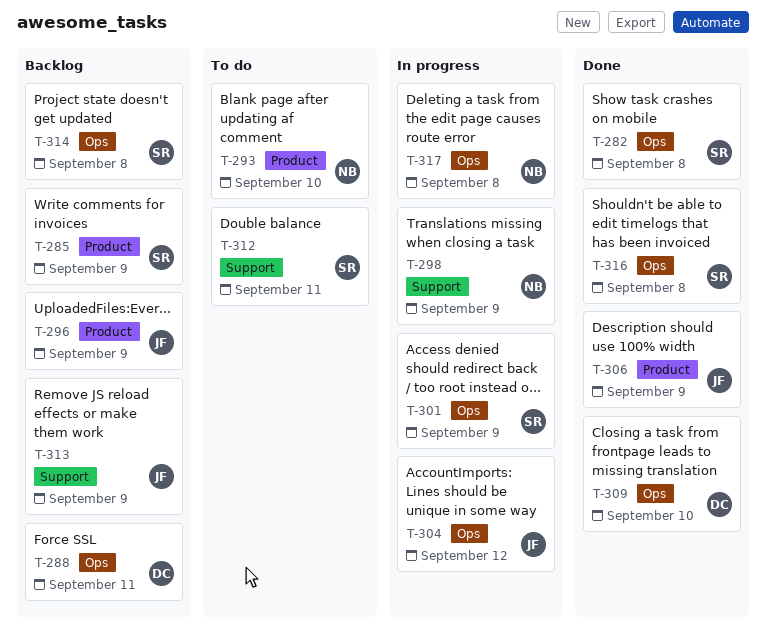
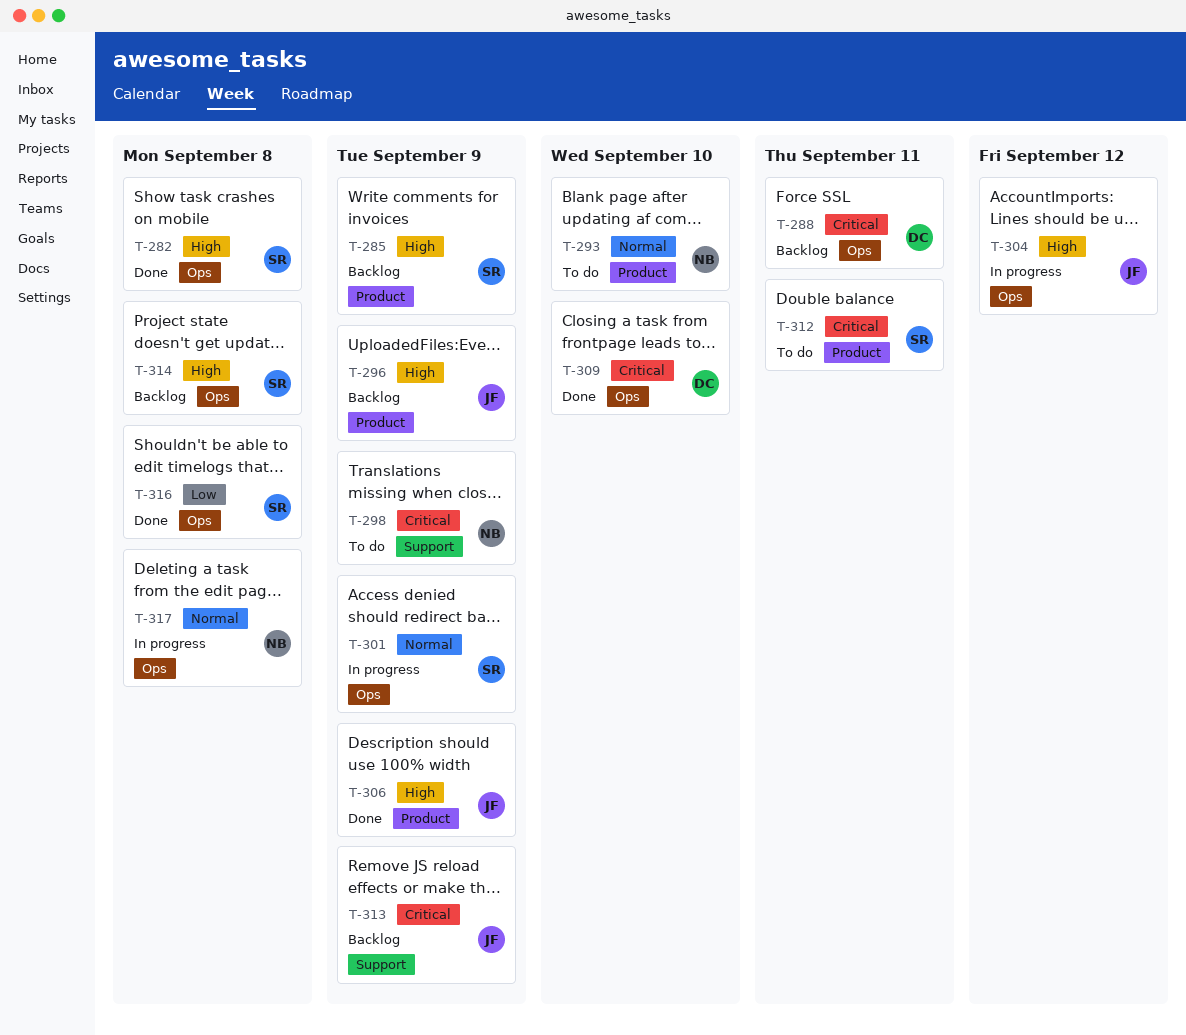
T-298, status: In progress -> To do
T-312, label: Support -> Product

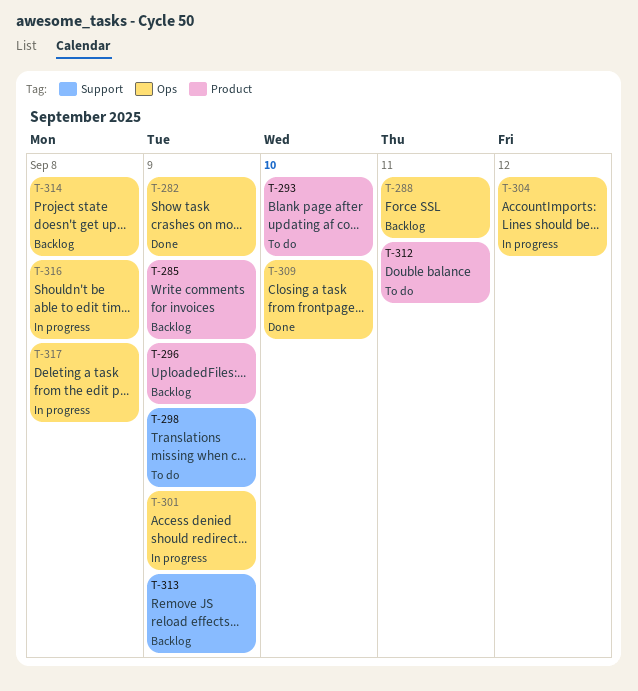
T-282, due: Sep 8 -> Sep 9
T-306: present -> none
T-316, status: Done -> In progress

